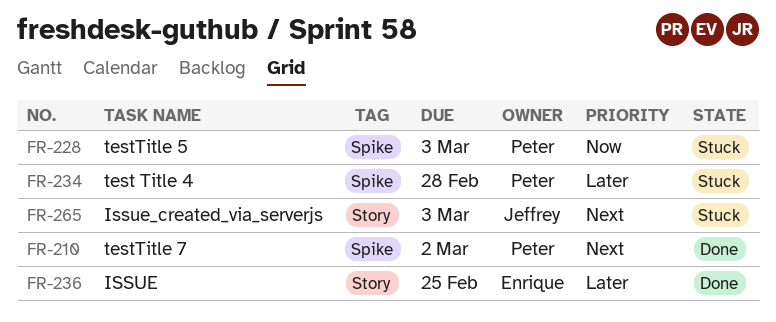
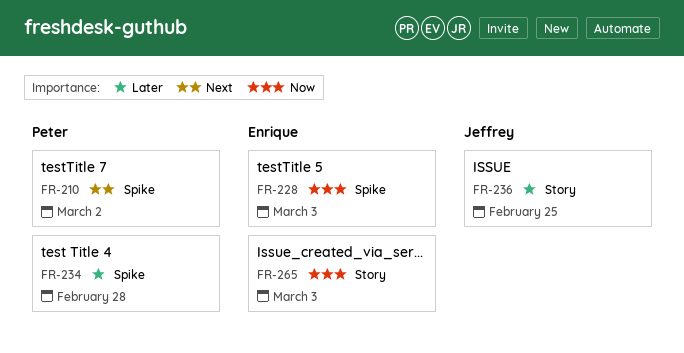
FR-228, owner: Peter -> Enrique
FR-236, owner: Enrique -> Jeffrey
FR-265, owner: Jeffrey -> Enrique
FR-265, priority: Next -> Now

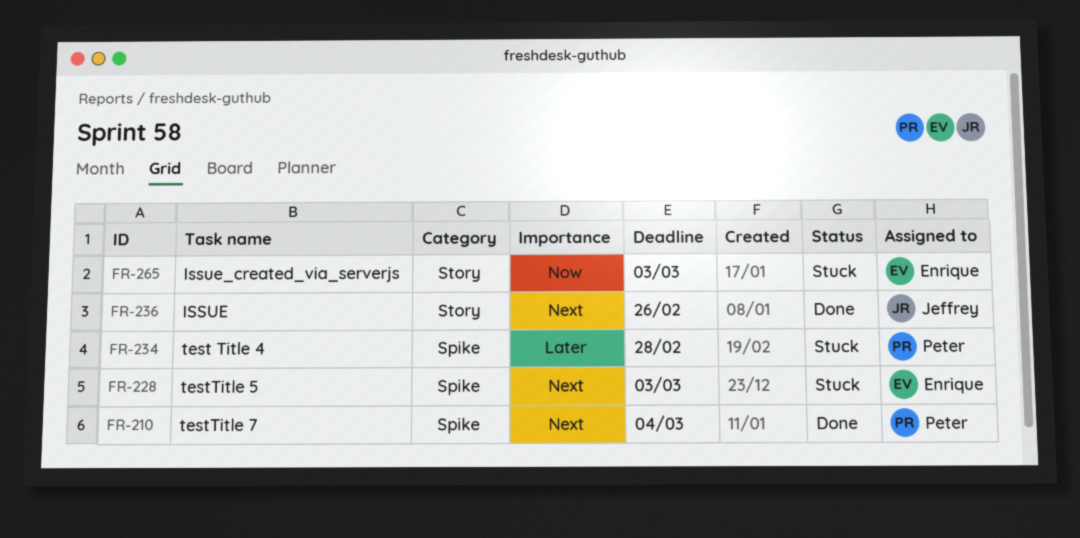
FR-210, due: Mar 2 -> Mar 4
FR-228, priority: Now -> Next
FR-236, priority: Later -> Next
FR-236, due: Feb 25 -> Feb 26

